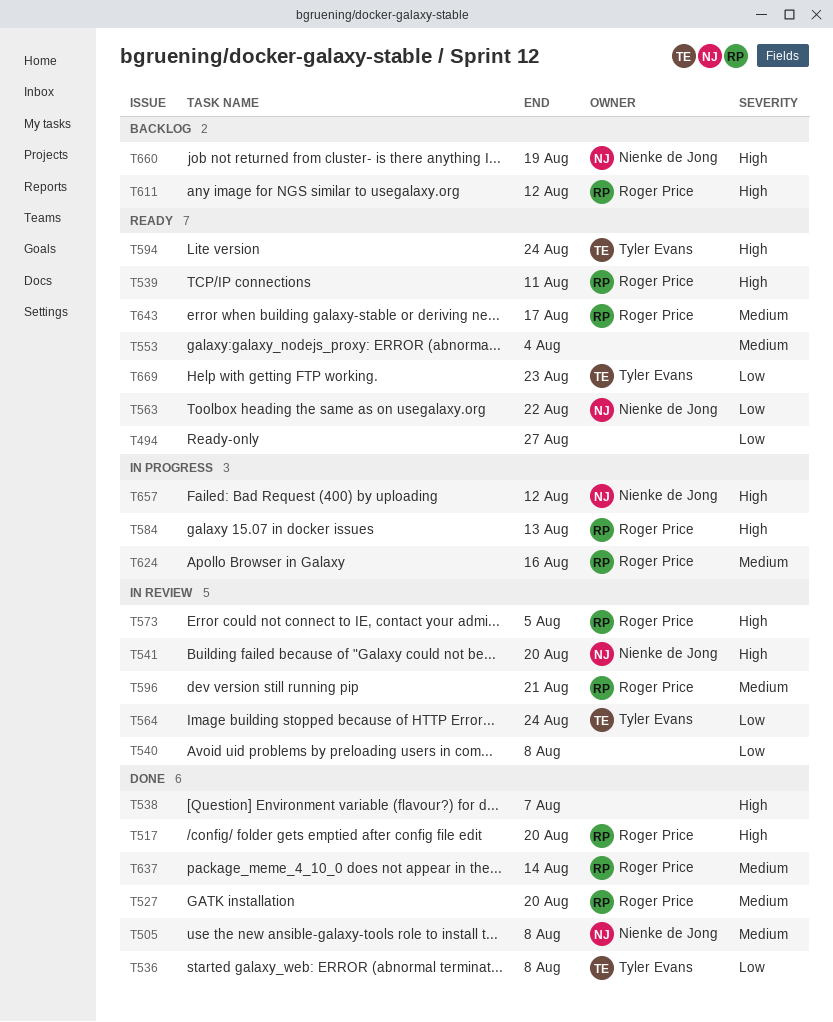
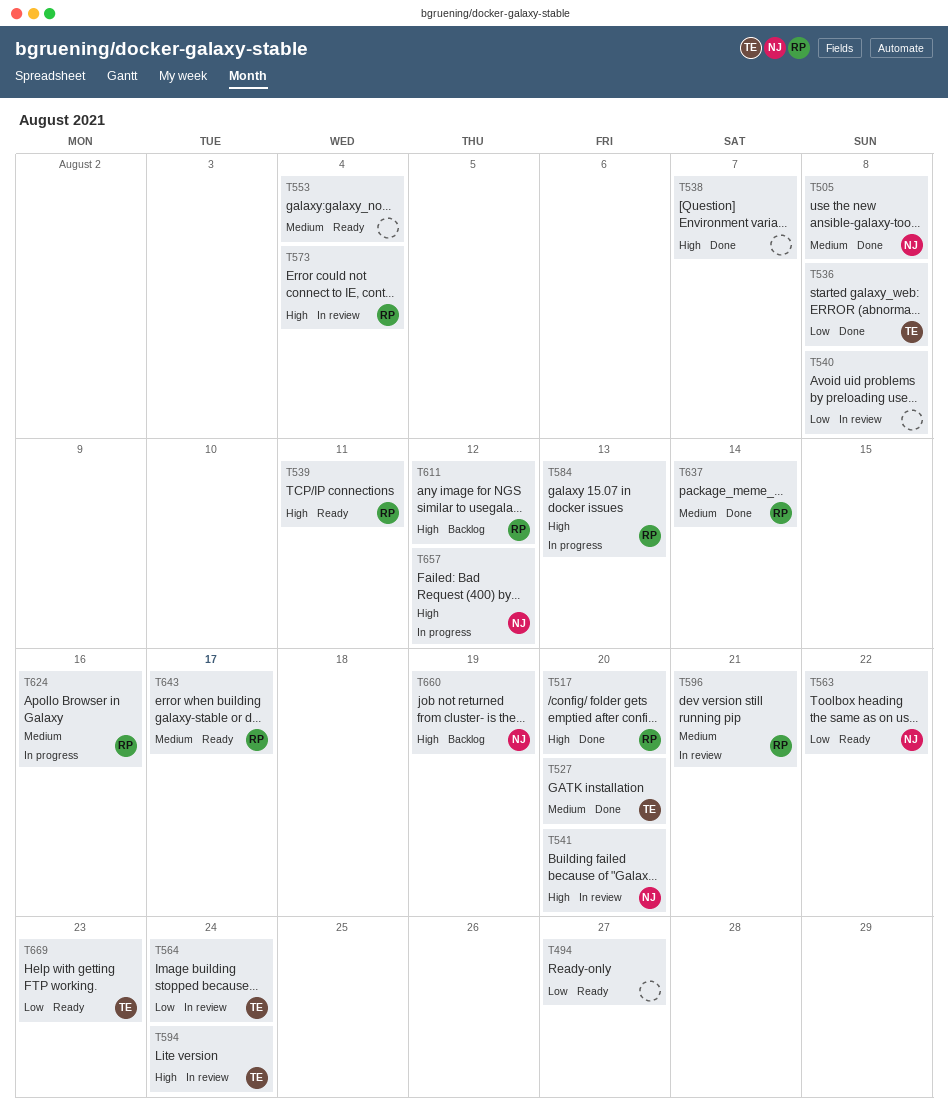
T527, owner: Roger Price -> Tyler Evans
T573, due: Aug 5 -> Aug 4
T594, status: Ready -> In review

